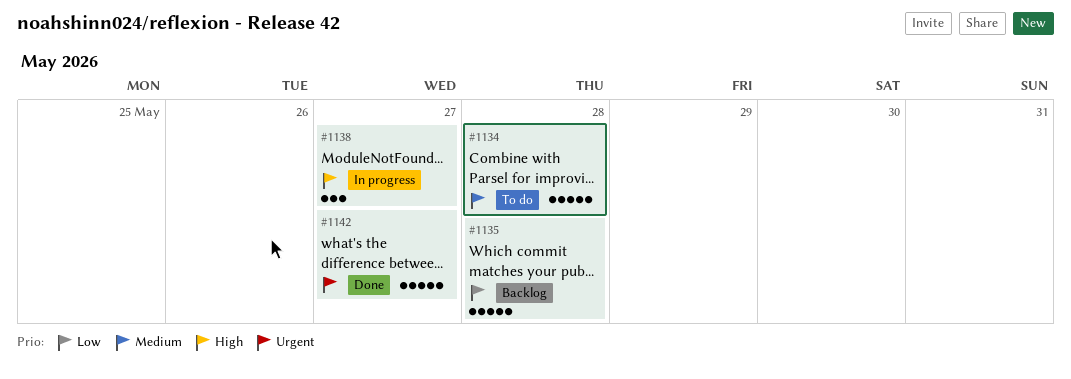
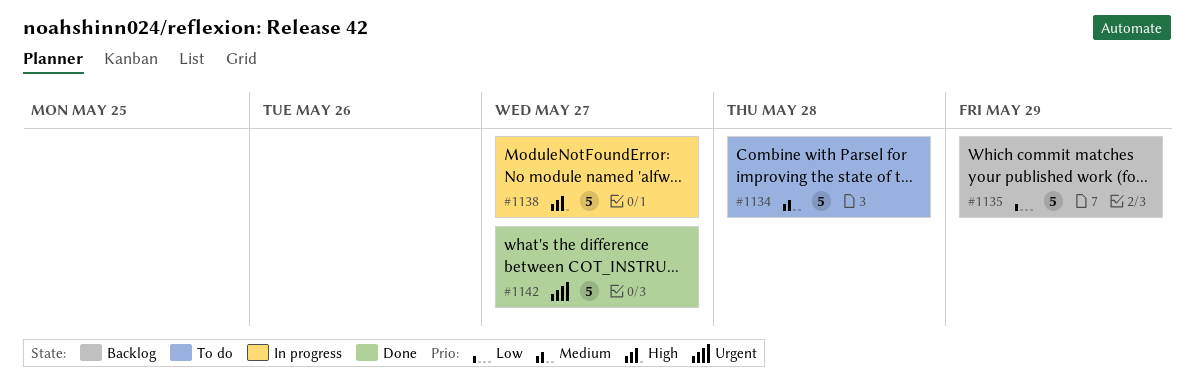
#1135, due: May 28 -> May 29
#1138, estimate: 3 -> 5

